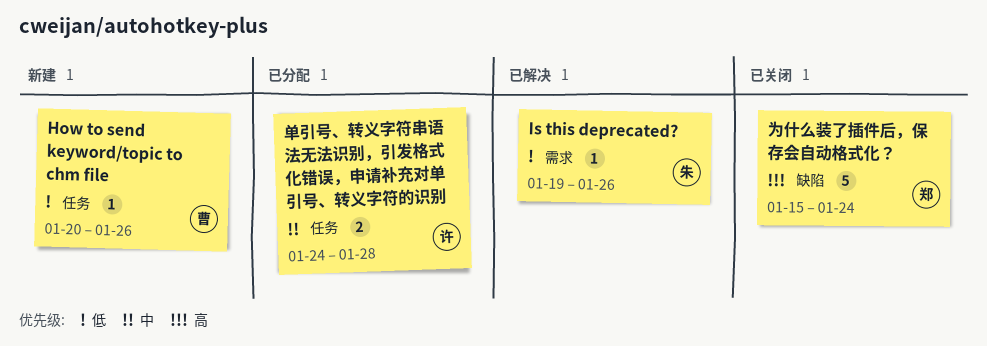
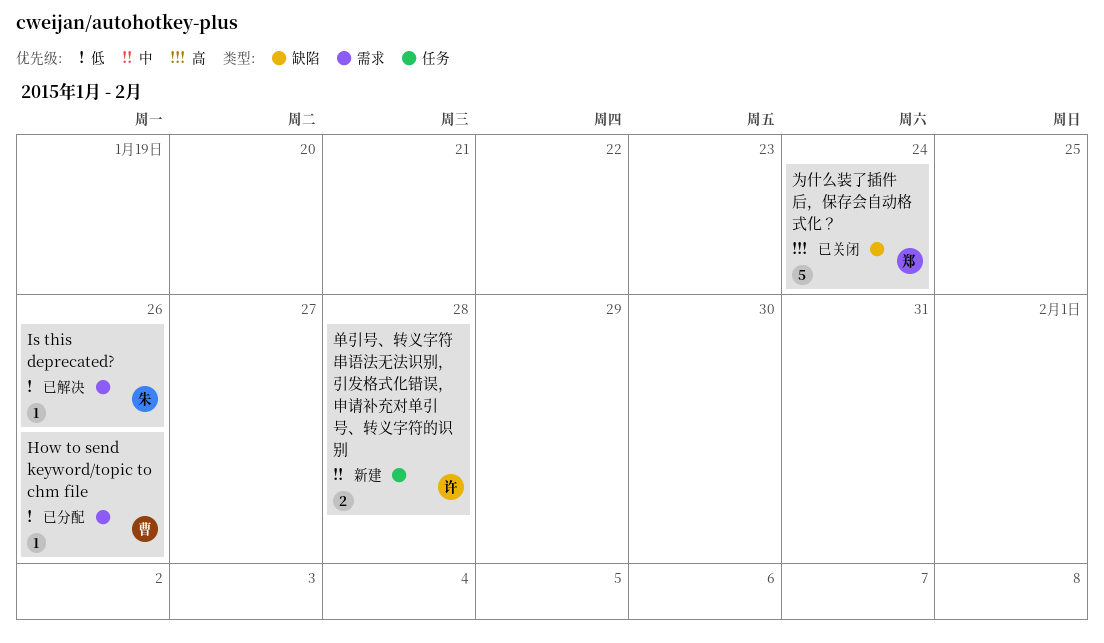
How to send keyword/topic to chm file, status: 新建 -> 已分配
How to send keyword/topic to chm file, label: 任务 -> 需求
单引号、转义字符串语法无法识别，引发格式化错误，申请补充对单引号、转义字符的识别, status: 已分配 -> 新建

